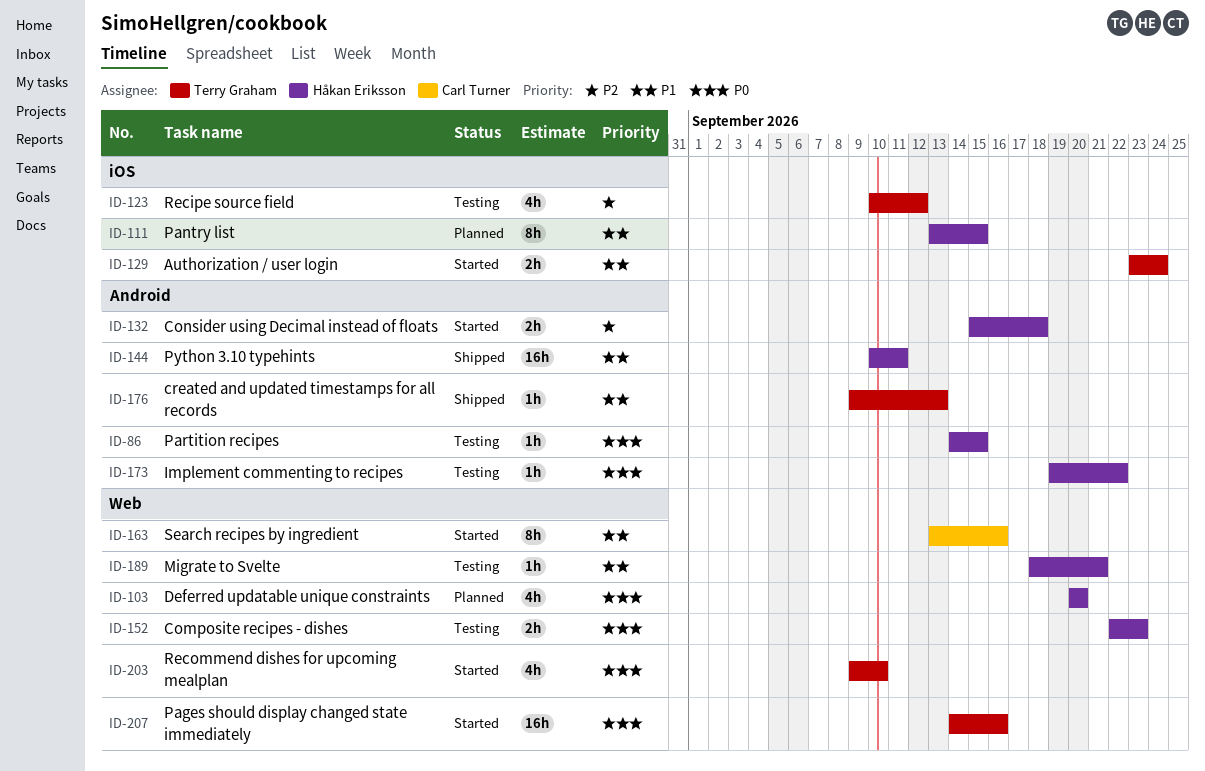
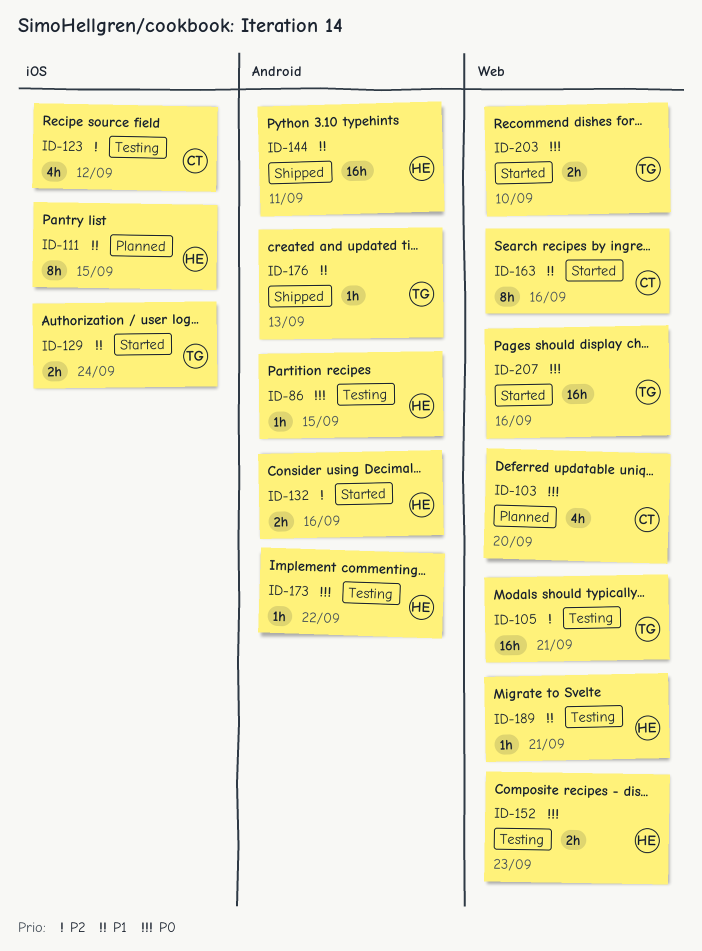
ID-103, owner: Håkan Eriksson -> Carl Turner
ID-105: none -> present
ID-123, owner: Terry Graham -> Carl Turner
ID-132, due: Sep 18 -> Sep 16
ID-203, estimate: 4h -> 2h

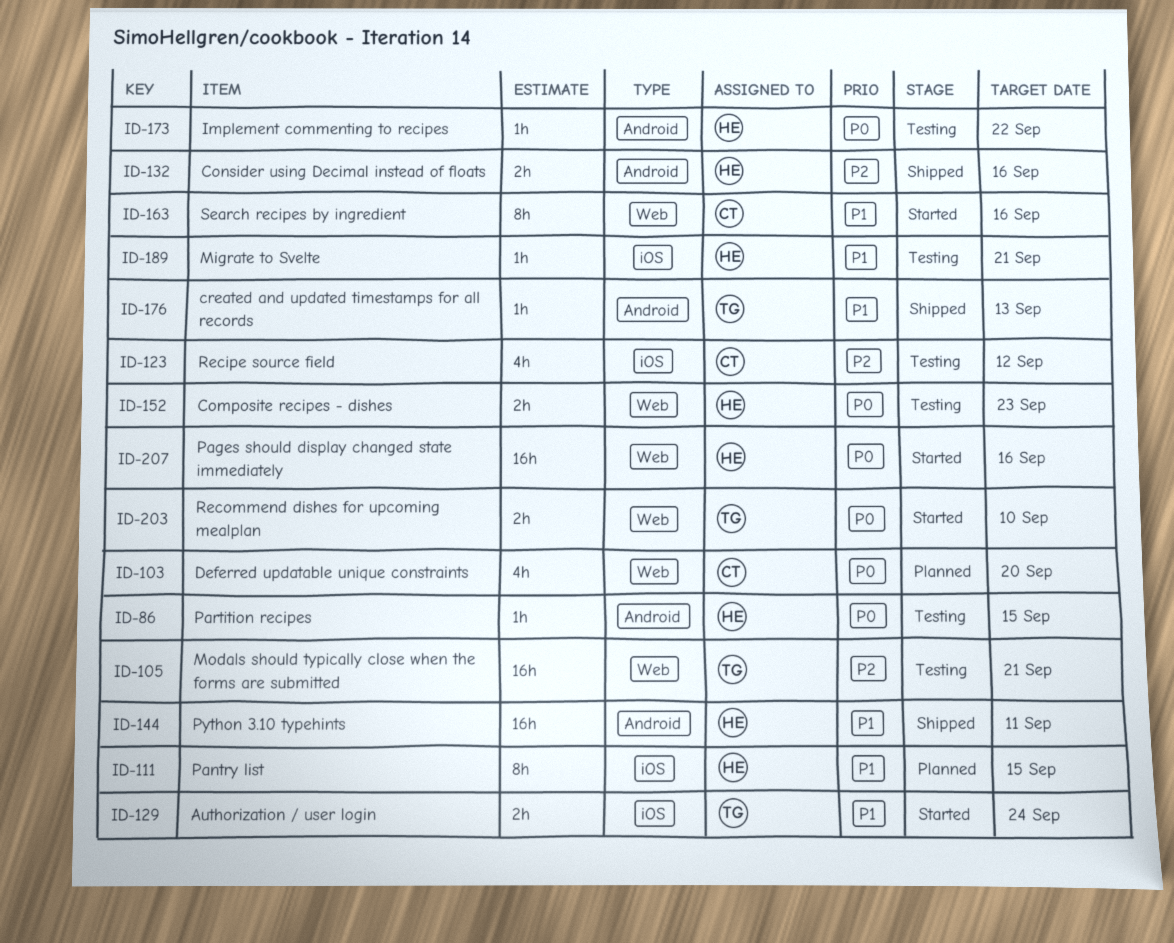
ID-132, status: Started -> Shipped
ID-189, label: Web -> iOS
ID-207, owner: TG -> HE

